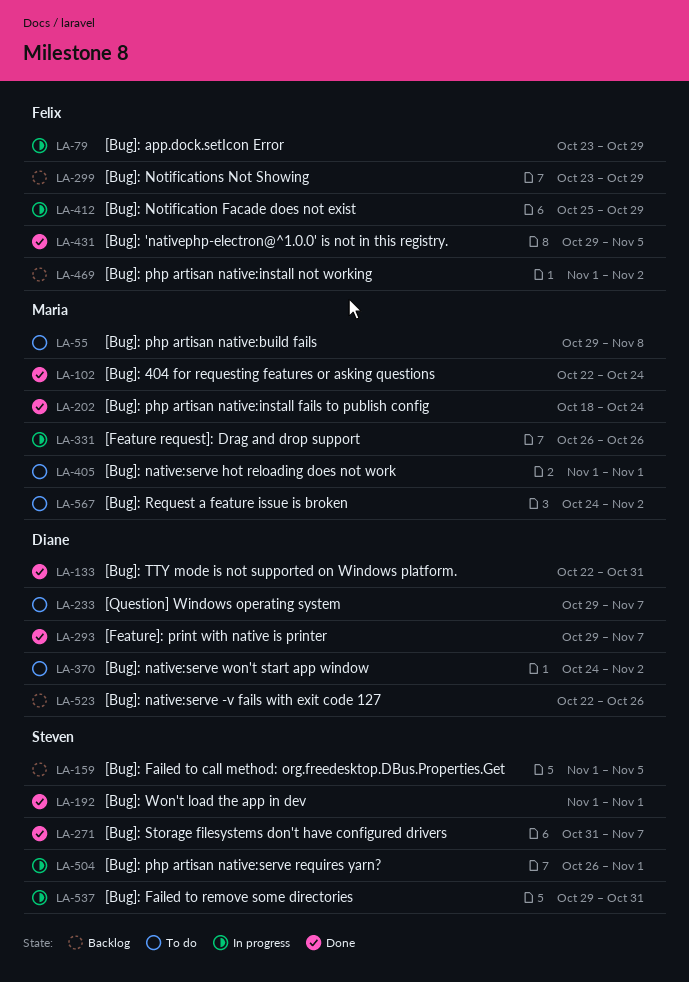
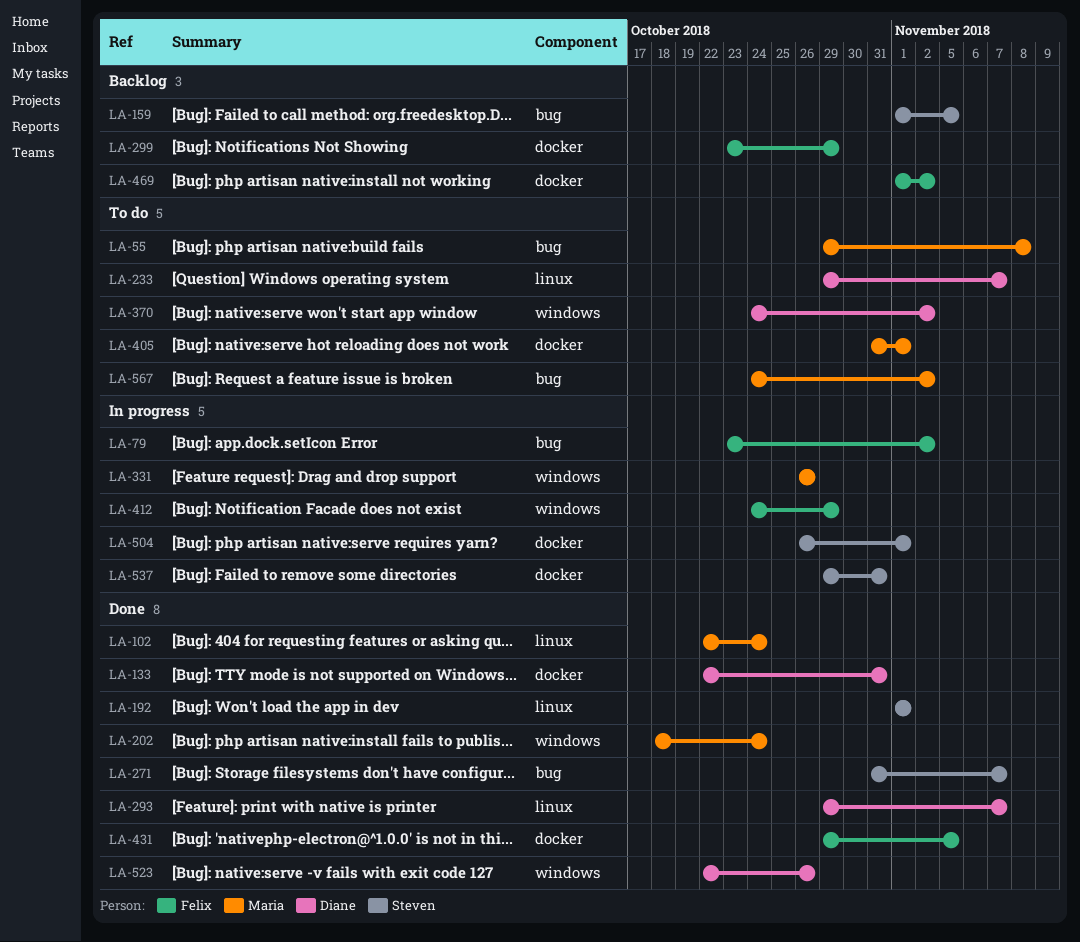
LA-79, due: Oct 29 -> Nov 2
LA-405, start: Nov 1 -> Oct 31
LA-412, start: Oct 25 -> Oct 24
LA-523, status: Backlog -> Done

